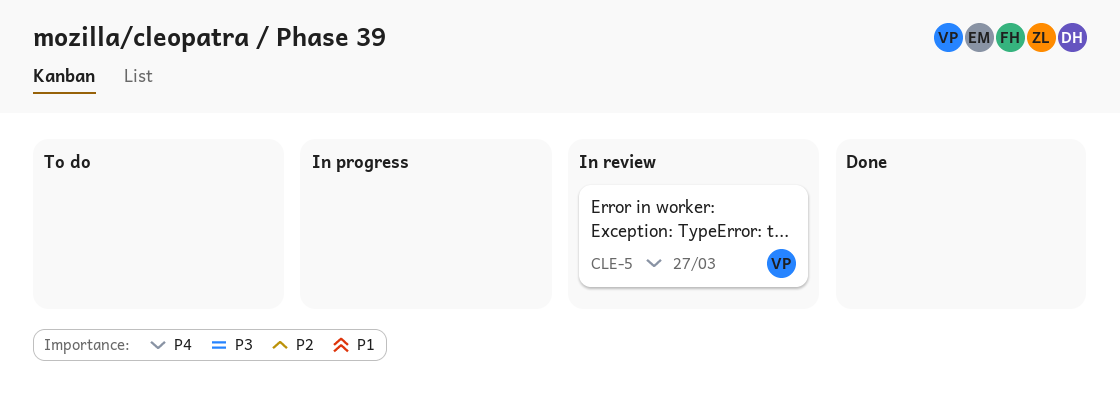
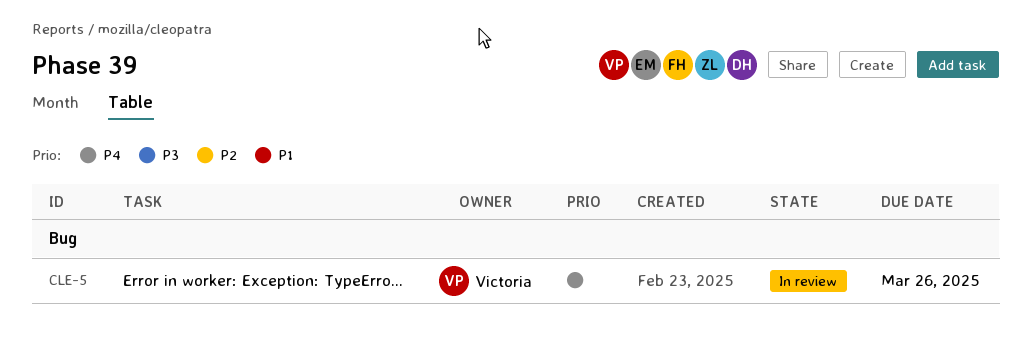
CLE-5, due: Mar 27 -> Mar 26

